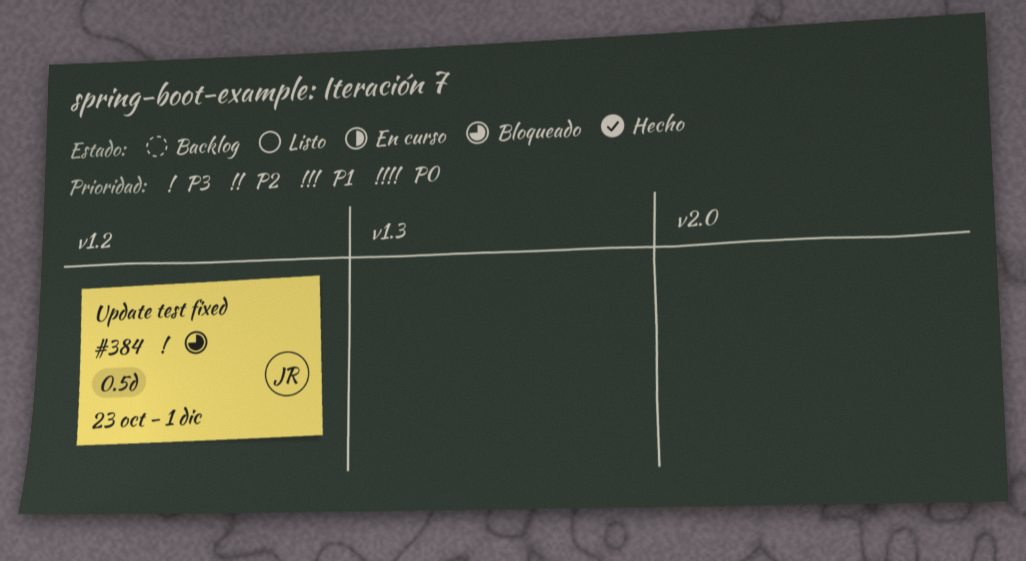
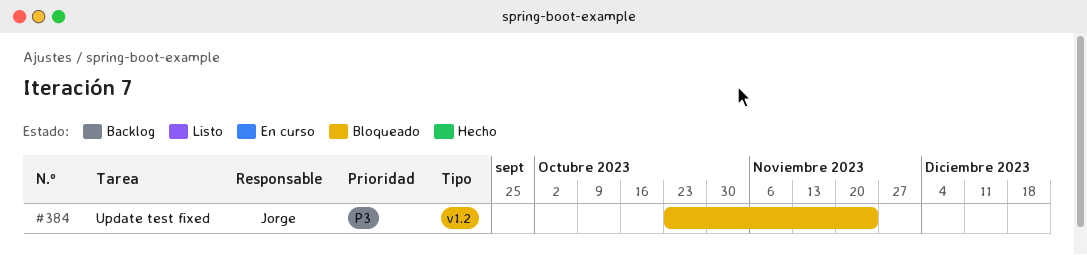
#384, due: Dec 1 -> Nov 24

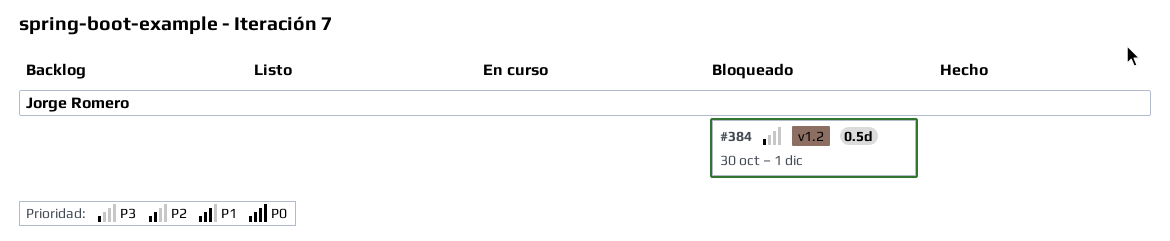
#384, start: Oct 23 -> Oct 30
#384, due: Nov 24 -> Dec 1

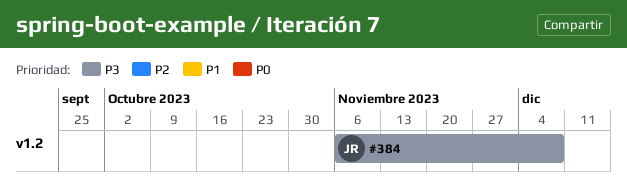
#384, start: Oct 30 -> Nov 6
#384, due: Dec 1 -> Dec 8

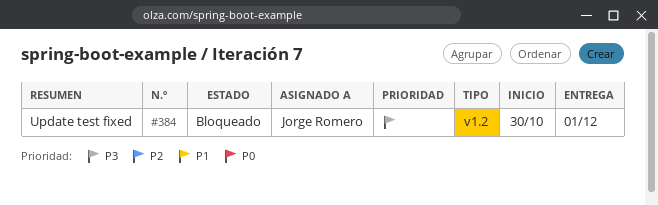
#384, start: Nov 6 -> Oct 30
#384, due: Dec 8 -> Dec 1

